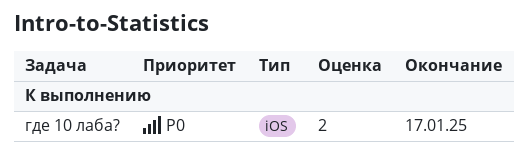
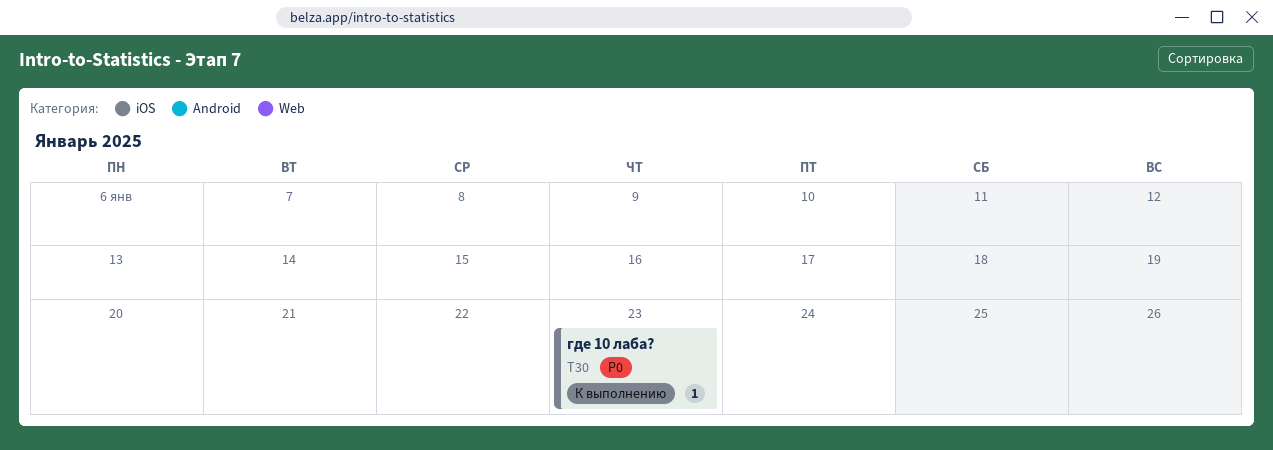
где 10 лаба?, estimate: 2 -> 1
где 10 лаба?, due: Jan 17 -> Jan 23

